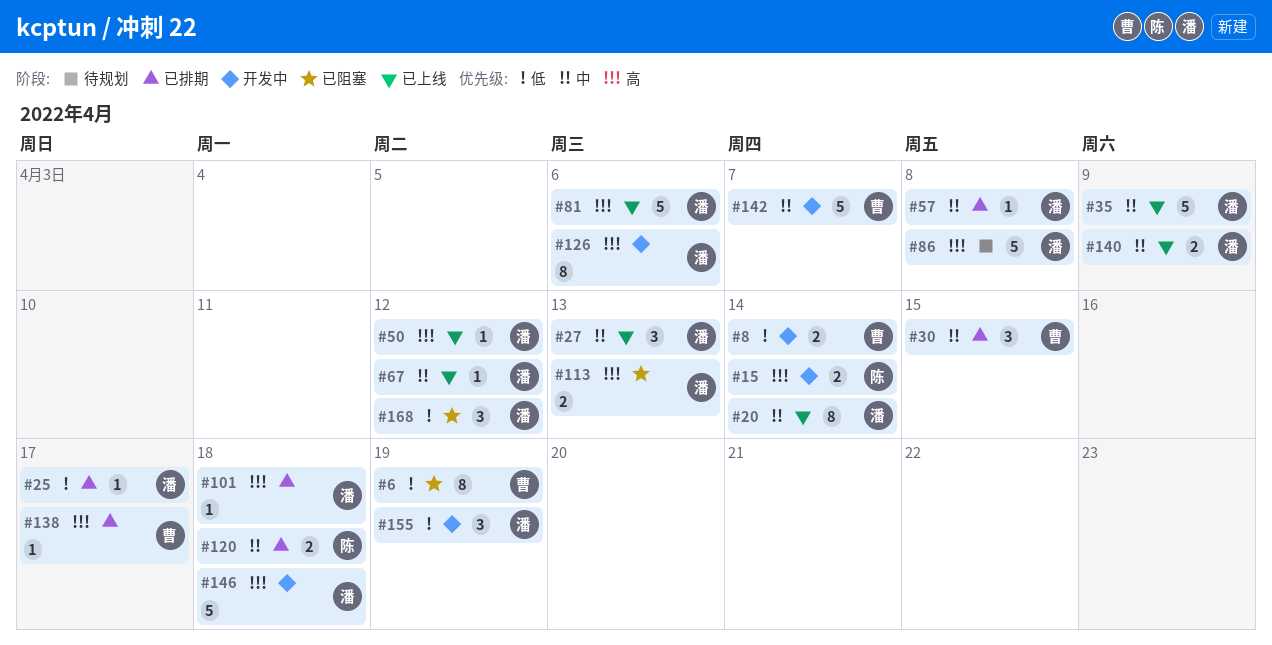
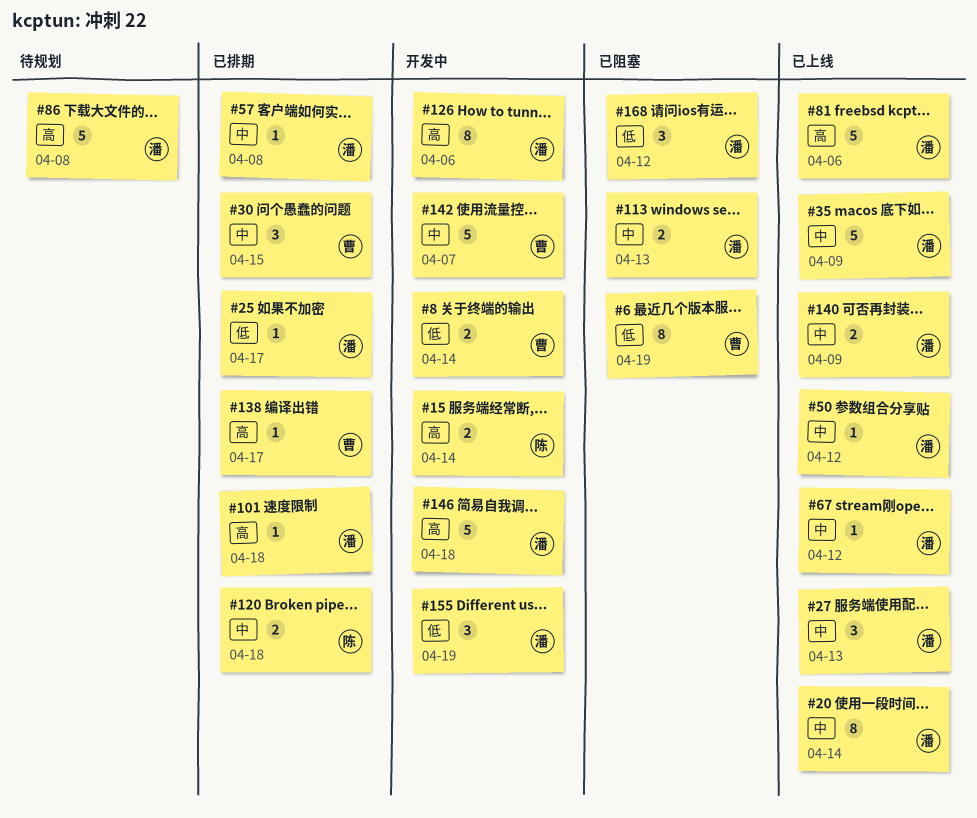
#50, priority: 高 -> 中
#113, priority: 高 -> 中

